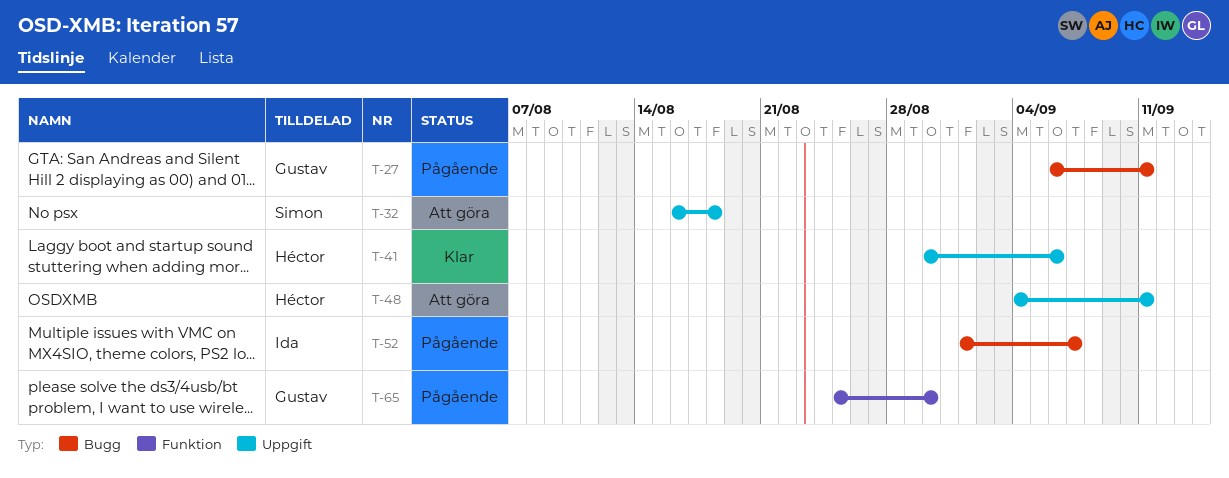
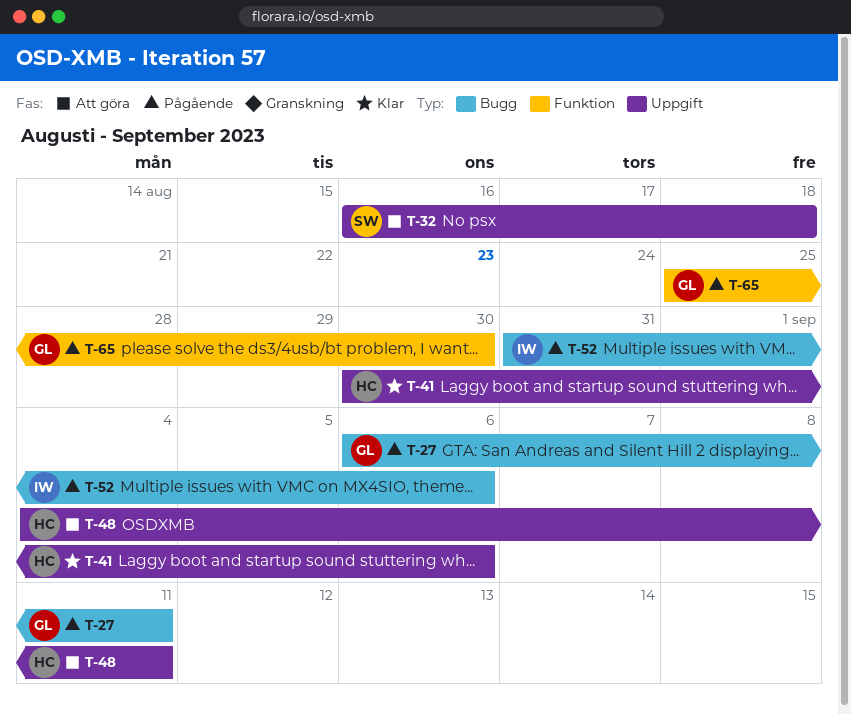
T-52, start: Sep 1 -> Aug 31
T-52, due: Sep 7 -> Sep 6

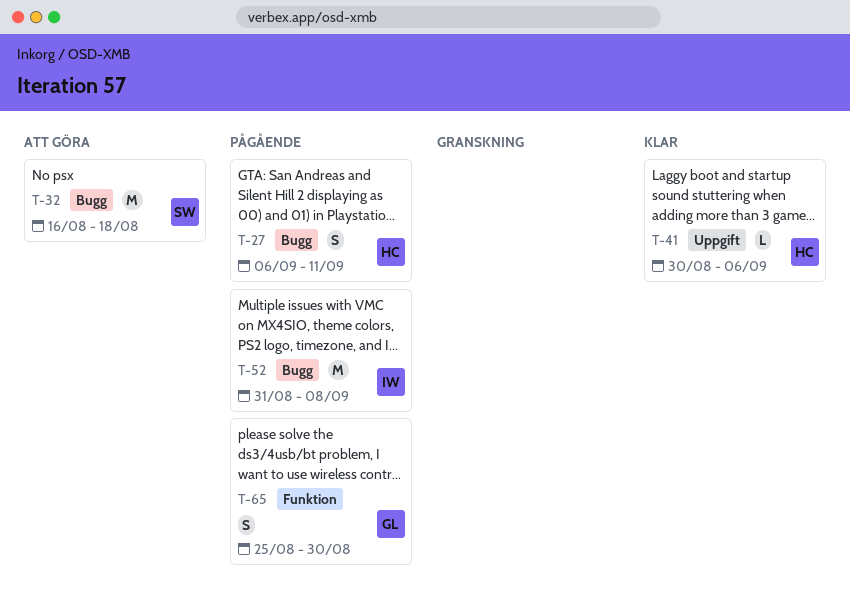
T-27, owner: GL -> HC
T-32, label: Uppgift -> Bugg
T-48: present -> none
T-52, due: Sep 6 -> Sep 8

